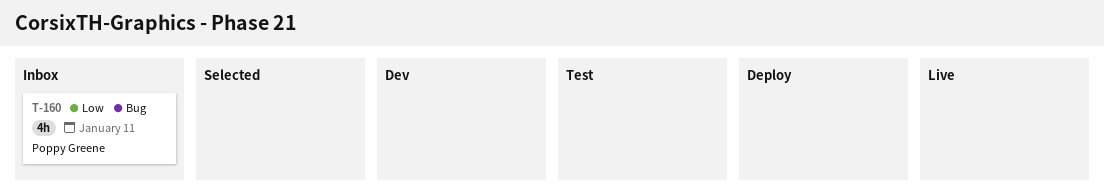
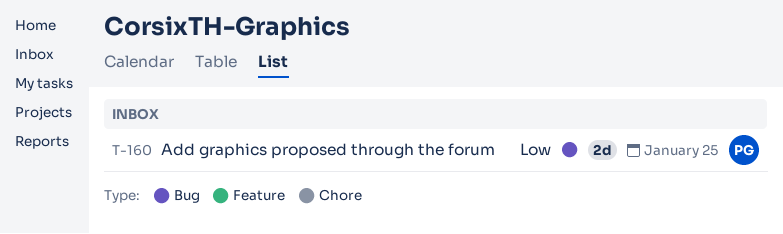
T-160, estimate: 4h -> 2d
T-160, due: Jan 11 -> Jan 25

